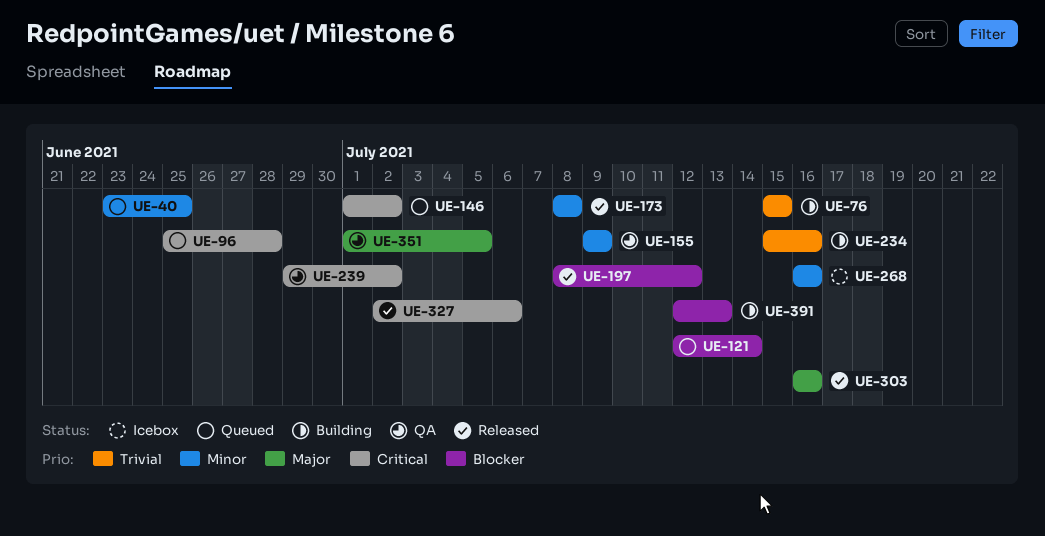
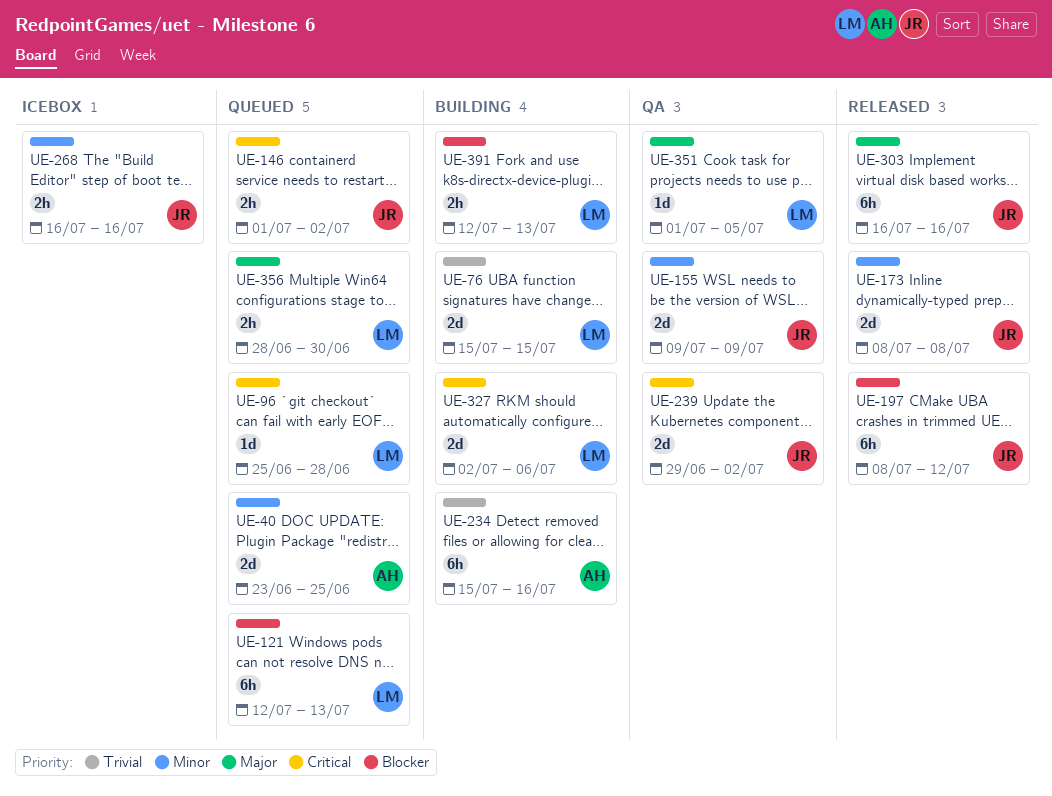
UE-121, due: Jul 14 -> Jul 13
UE-327, status: Released -> Building
UE-356: none -> present

